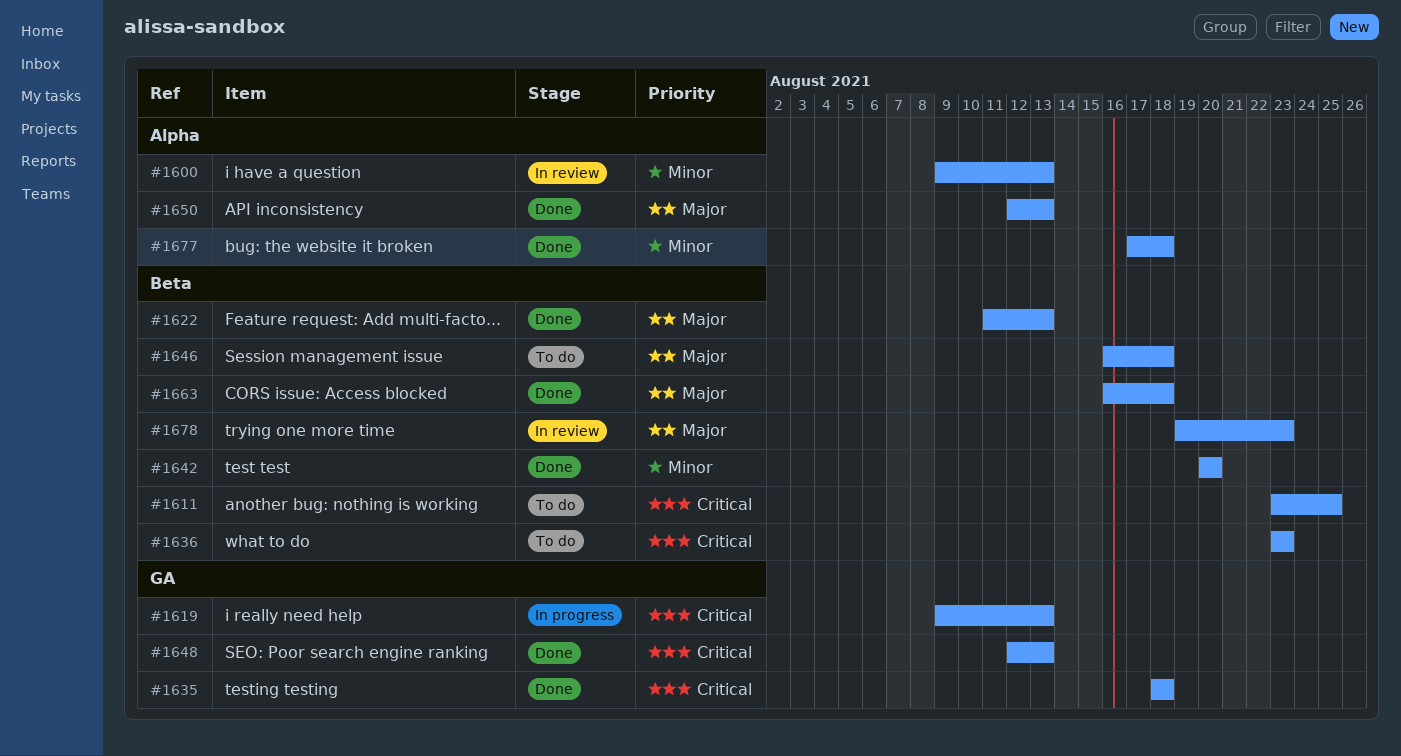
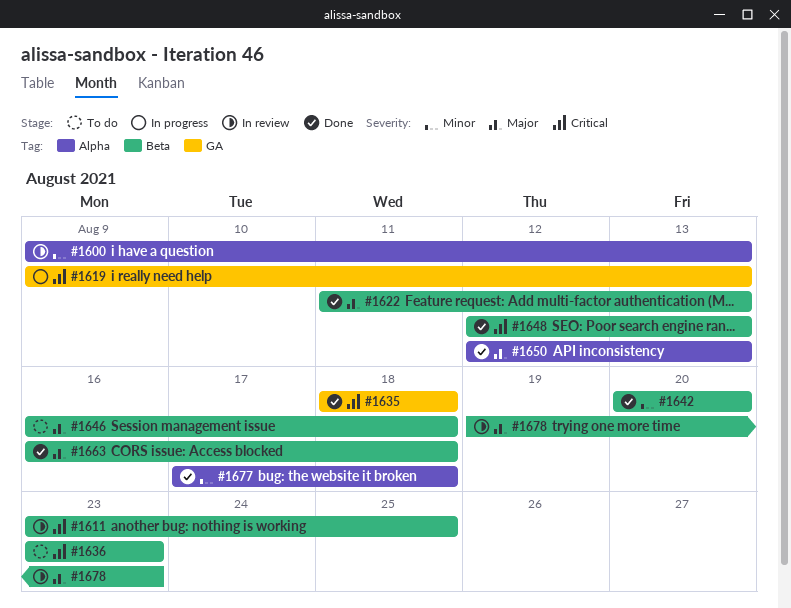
#1611, status: To do -> In review
#1648, label: GA -> Beta

